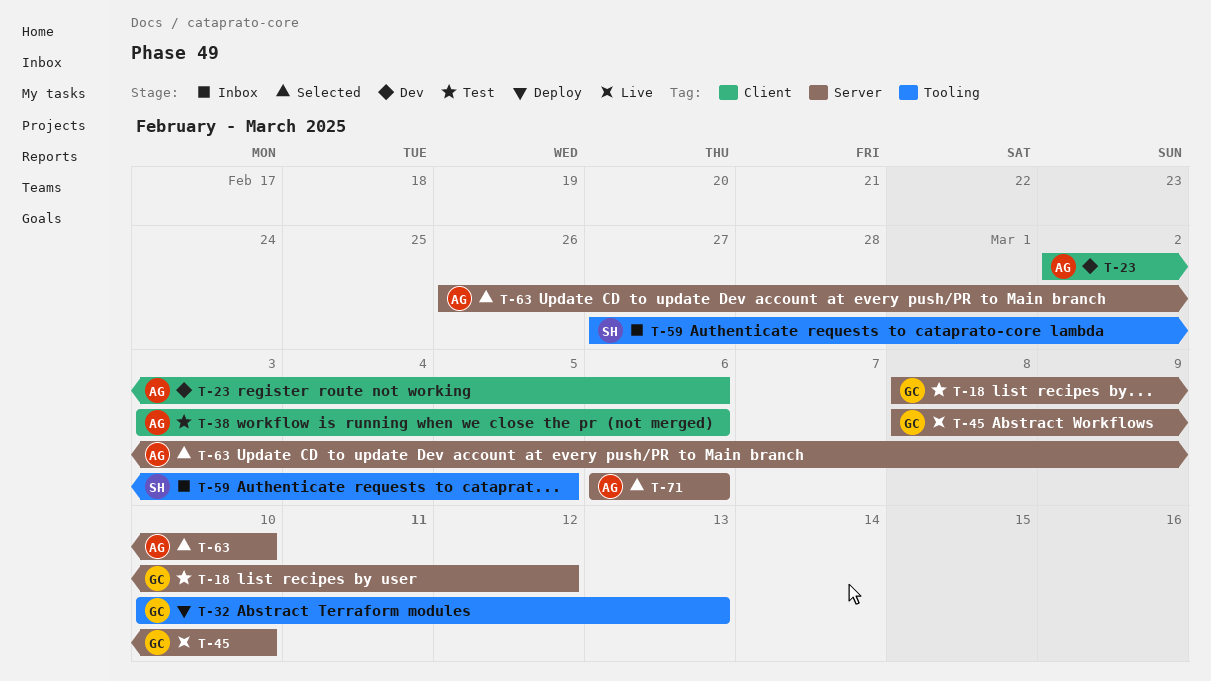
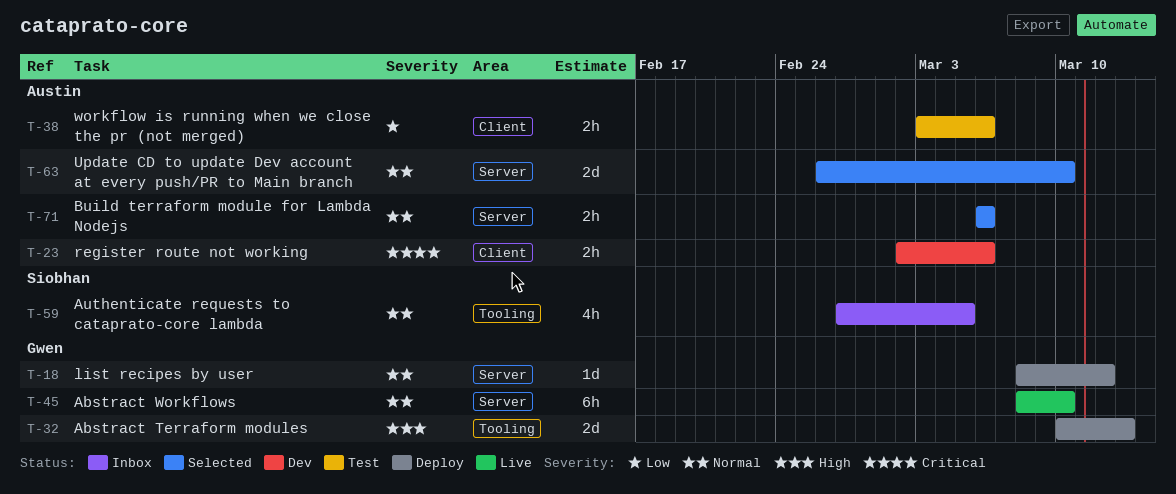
T-18, status: Test -> Deploy

